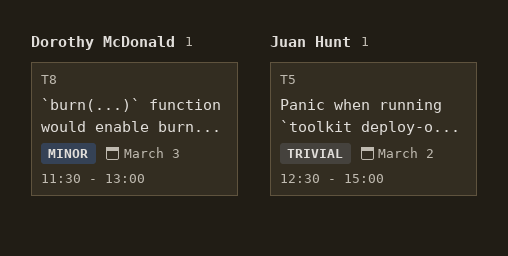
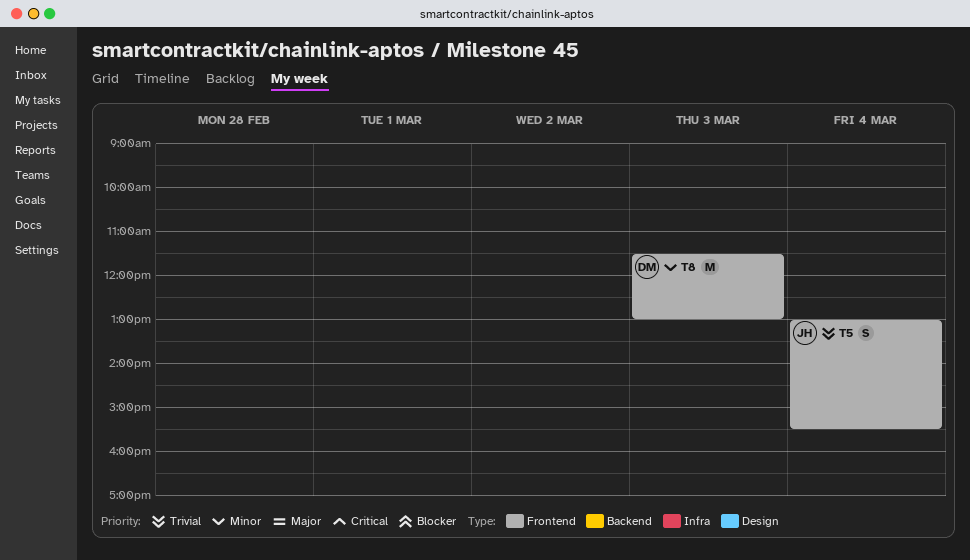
T5, day: Mar 2 -> Mar 4
T5, begins: 12:30 -> 13:00
T5, ends: 15:00 -> 15:30

